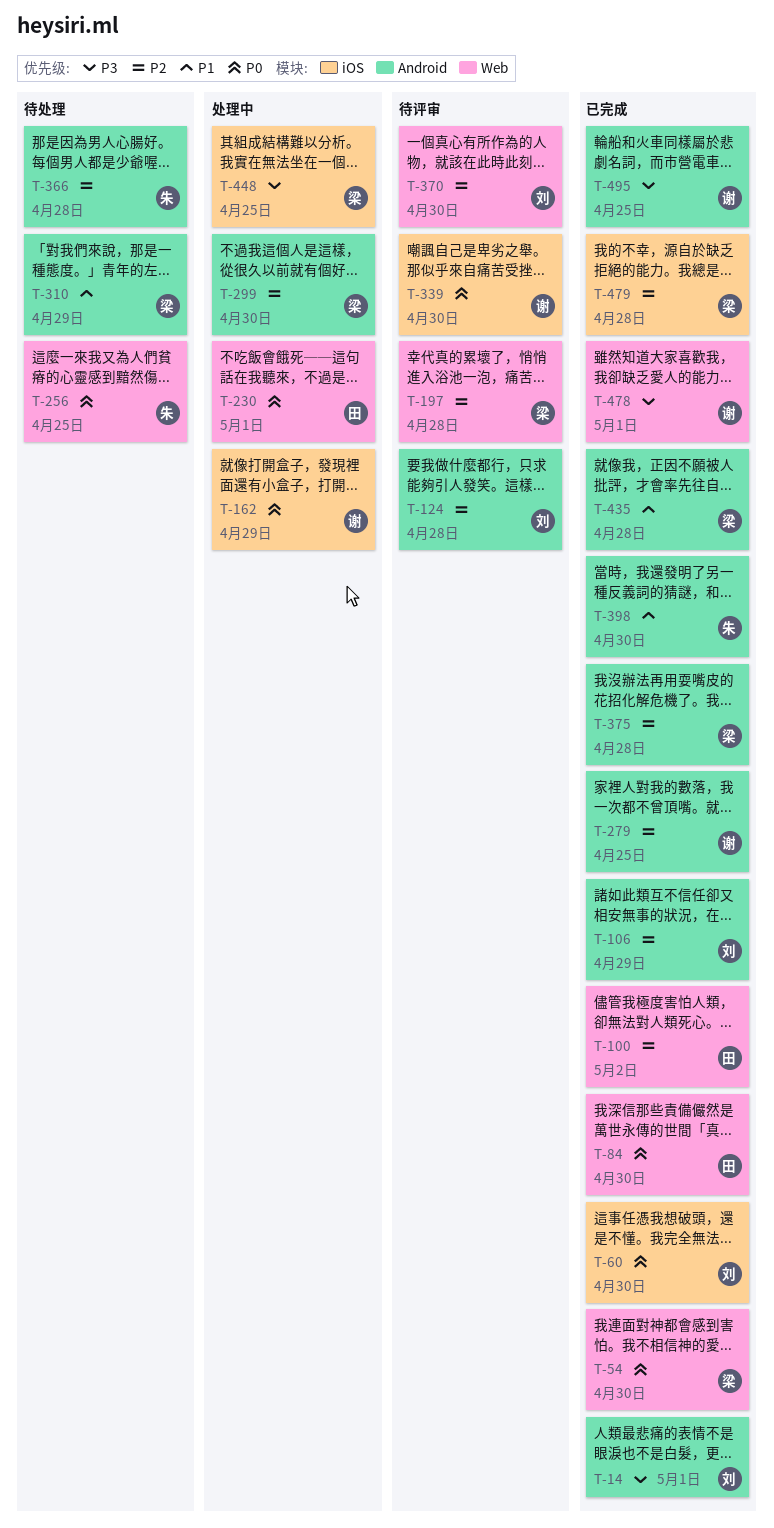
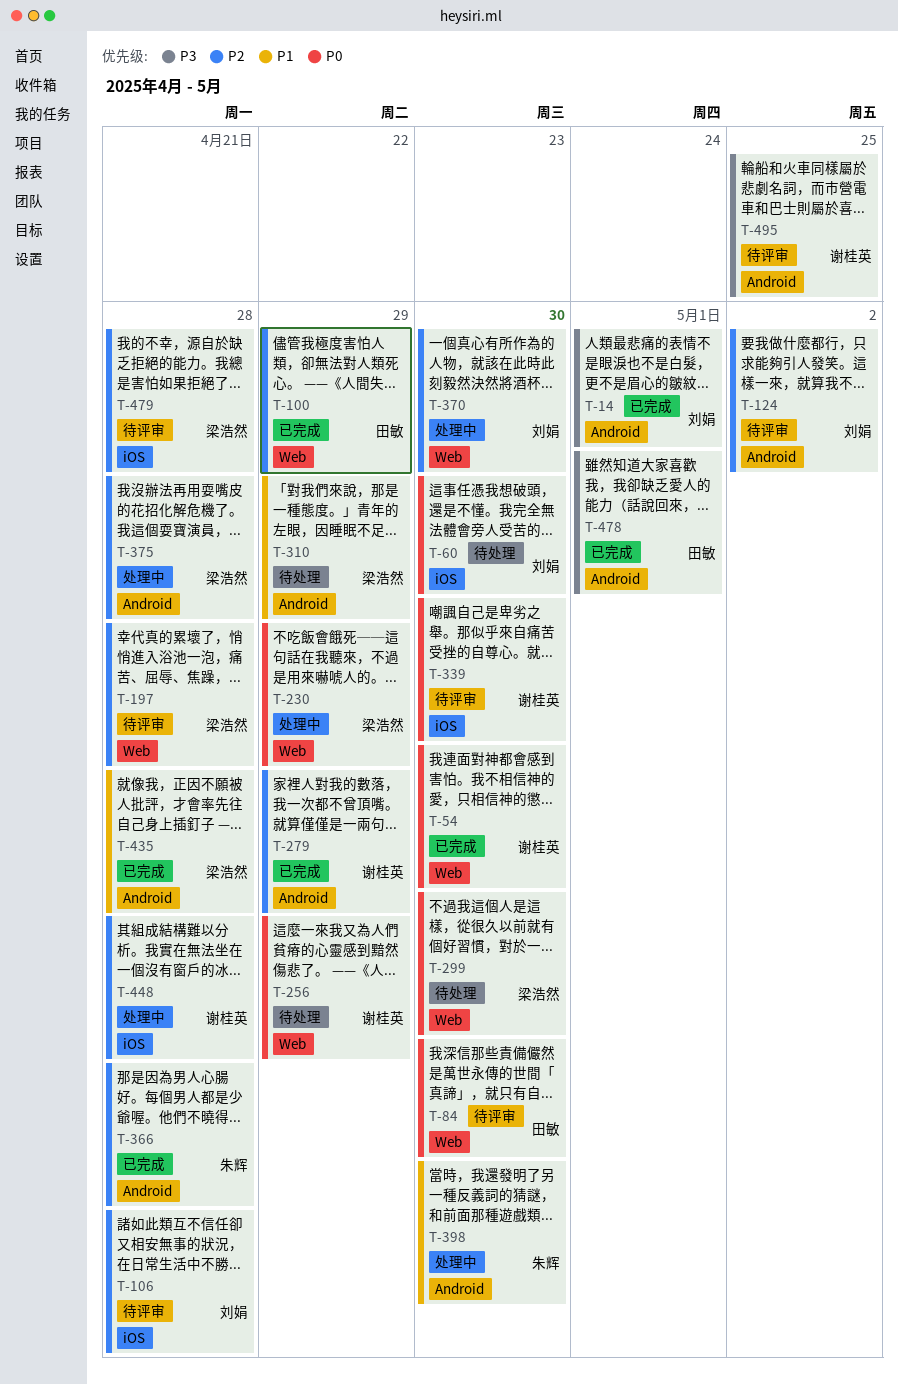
T-54, owner: 梁浩然 -> 谢桂英
T-60, status: 已完成 -> 待处理
T-84, status: 已完成 -> 待评审
T-100, due: May 2 -> Apr 29
T-106, status: 已完成 -> 待评审
T-106, label: Android -> iOS
T-106, due: Apr 29 -> Apr 28
T-124, due: Apr 28 -> May 2
T-162: present -> none
T-230, owner: 田敏 -> 梁浩然
T-230, due: May 1 -> Apr 29
T-256, owner: 朱辉 -> 谢桂英
T-256, due: Apr 25 -> Apr 29
T-279, due: Apr 25 -> Apr 29
T-299, status: 处理中 -> 待处理
T-299, priority: P2 -> P0
T-299, label: Android -> Web
T-366, status: 待处理 -> 已完成
T-370, status: 待评审 -> 处理中
T-375, status: 已完成 -> 处理中
T-398, status: 已完成 -> 处理中
T-448, owner: 梁浩然 -> 谢桂英
T-448, priority: P3 -> P2
T-448, due: Apr 25 -> Apr 28
T-478, owner: 谢桂英 -> 田敏
T-478, label: Web -> Android
T-479, status: 已完成 -> 待评审
T-495, status: 已完成 -> 待评审

